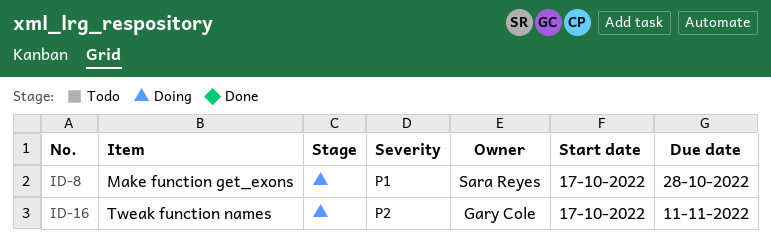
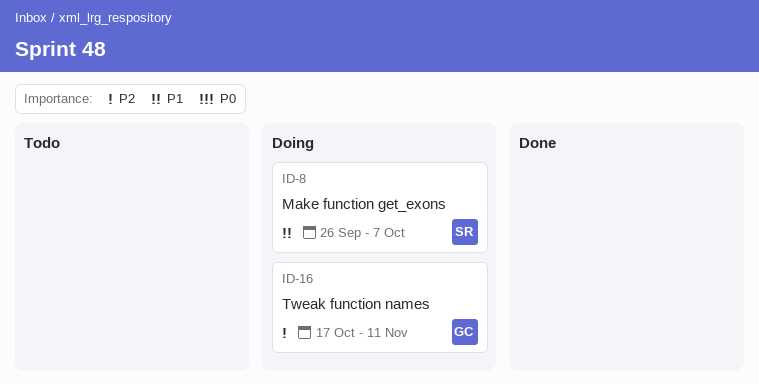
ID-8, start: Oct 17 -> Sep 26
ID-8, due: Oct 28 -> Oct 7

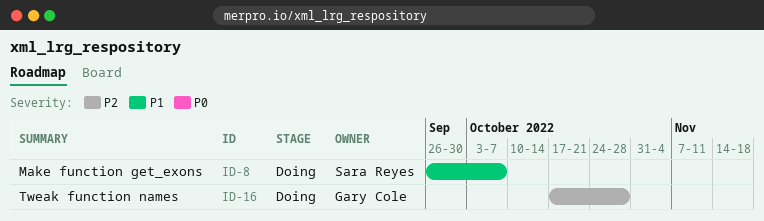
ID-16, due: Nov 11 -> Oct 28

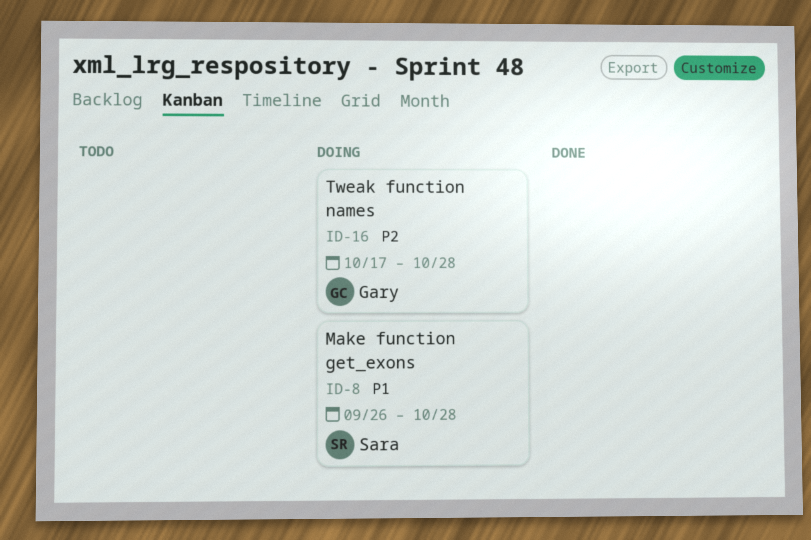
ID-8, due: Oct 7 -> Oct 28

